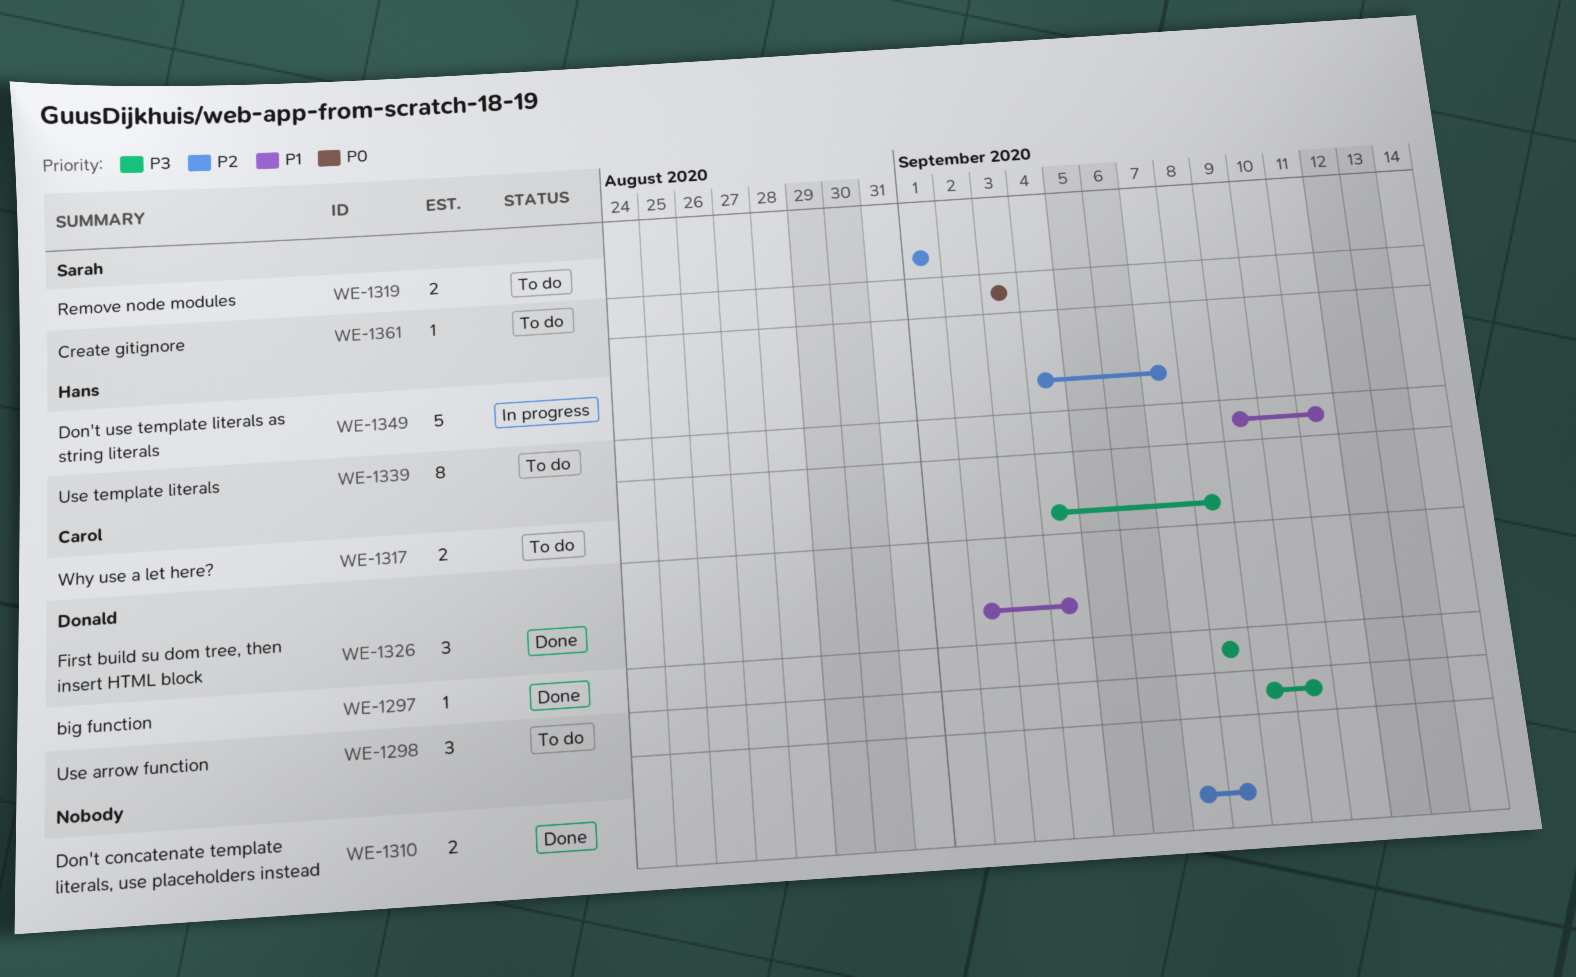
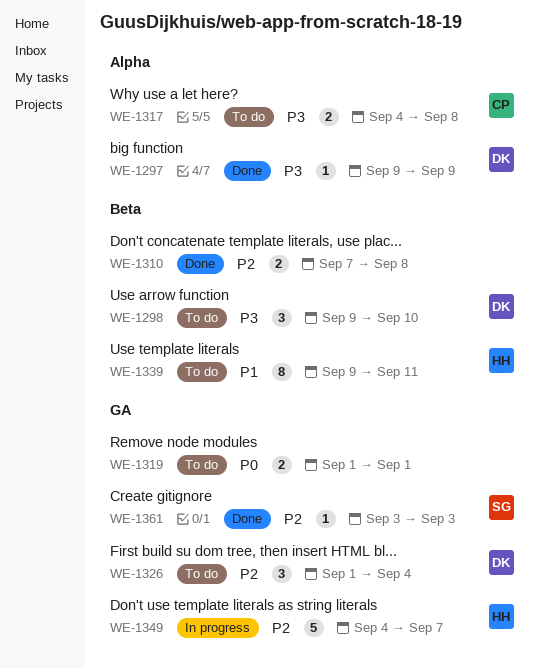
WE-1297, start: Sep 8 -> Sep 9
WE-1297, due: Sep 8 -> Sep 9
WE-1319, owner: Sarah -> none
WE-1319, priority: P2 -> P0
WE-1326, status: Done -> To do
WE-1326, priority: P1 -> P2
WE-1326, start: Sep 2 -> Sep 1
WE-1361, status: To do -> Done
WE-1361, priority: P0 -> P2

